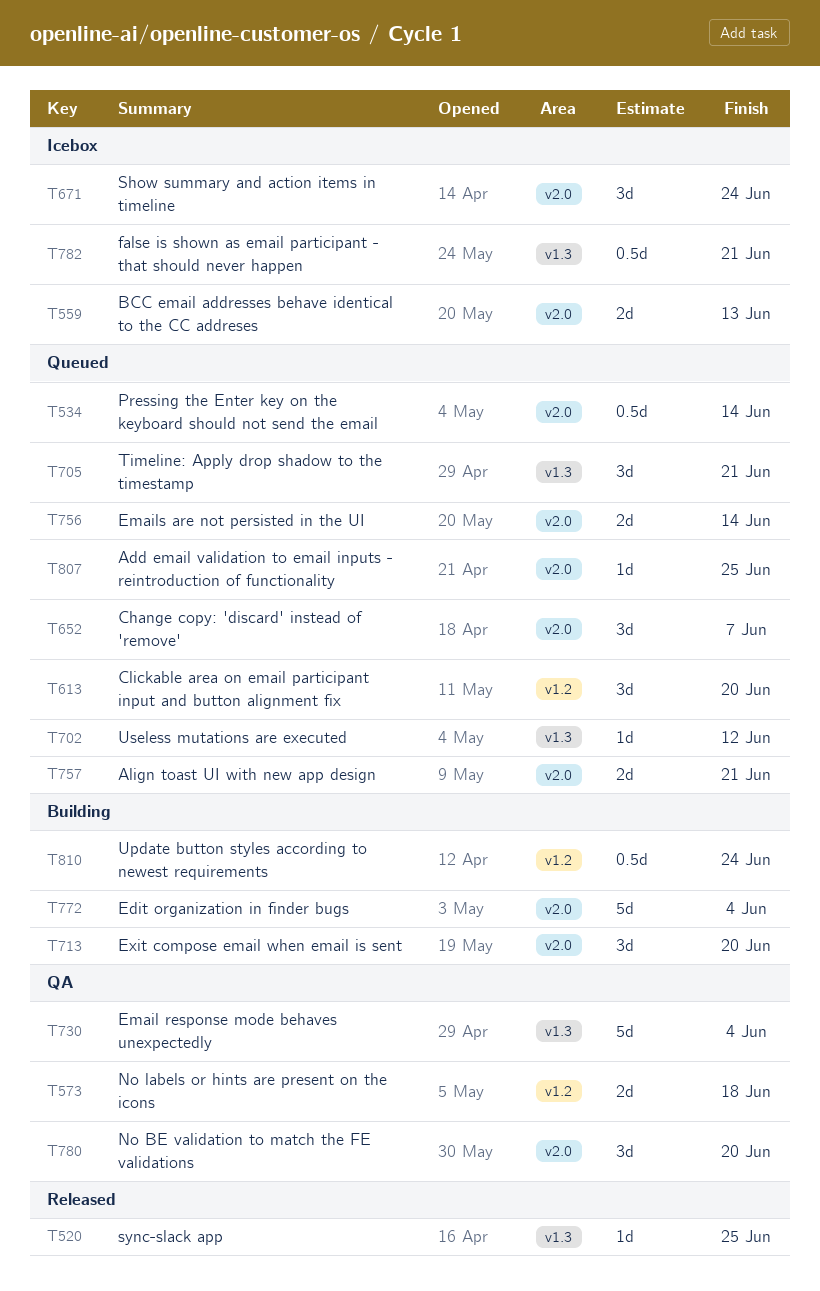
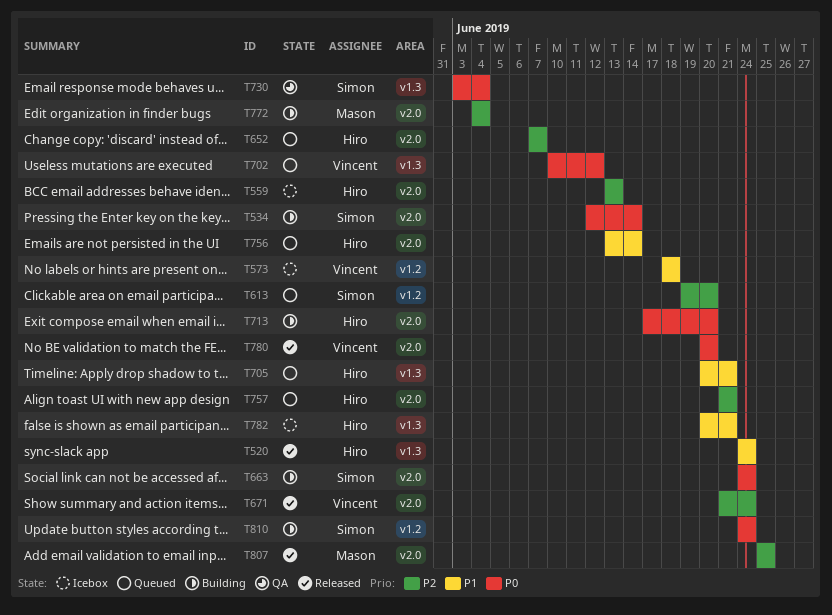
T520, due: Jun 25 -> Jun 24
T534, status: Queued -> Building
T573, status: QA -> Icebox
T663: none -> present
T671, status: Icebox -> Released
T780, status: QA -> Released
T807, status: Queued -> Released

